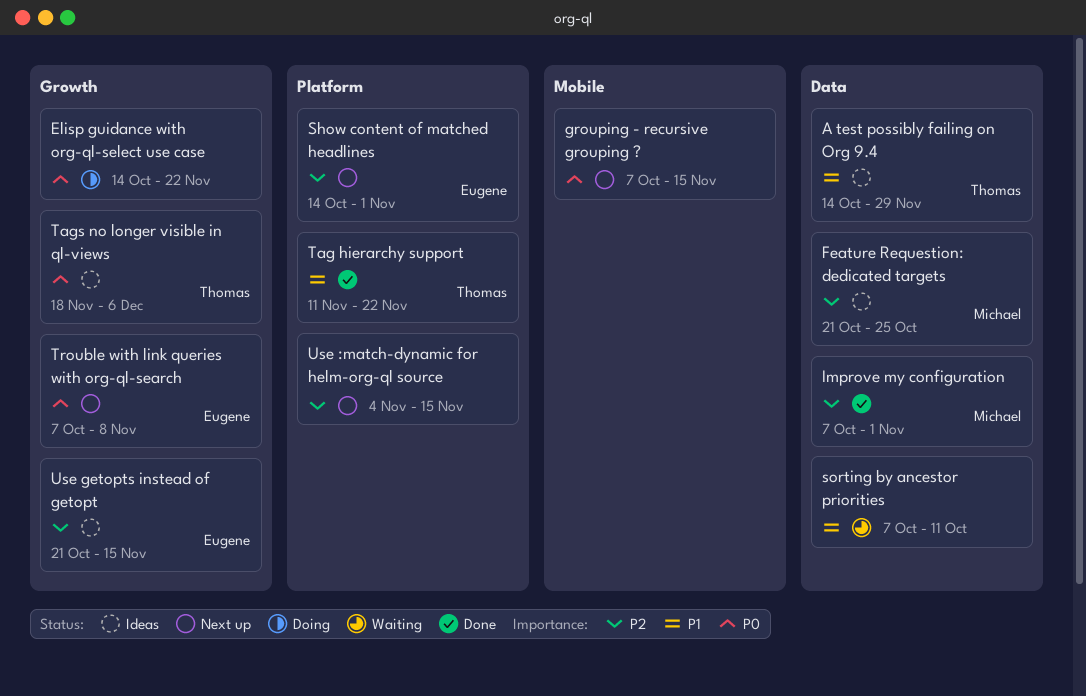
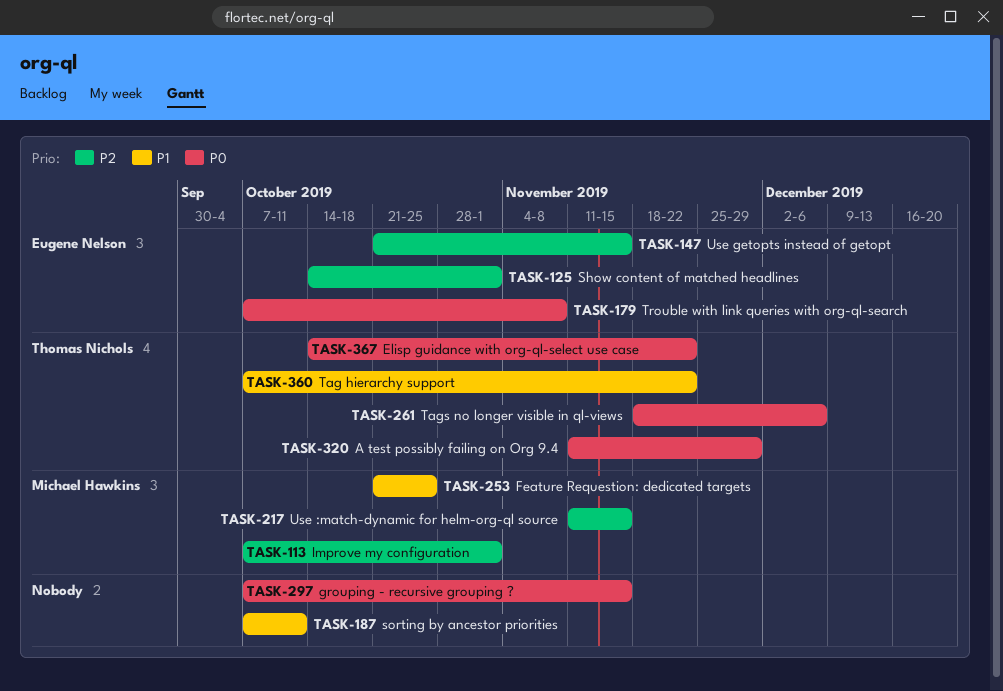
A test possibly failing on Org 9.4, priority: P1 -> P0
A test possibly failing on Org 9.4, start: Oct 14 -> Nov 11
Elisp guidance with org-ql-select use case, owner: none -> Thomas Nichols
Feature Requestion: dedicated targets, priority: P2 -> P1
Tag hierarchy support, start: Nov 11 -> Oct 7
Use :match-dynamic for helm-org-ql source, owner: none -> Michael Hawkins
Use :match-dynamic for helm-org-ql source, start: Nov 4 -> Nov 11

